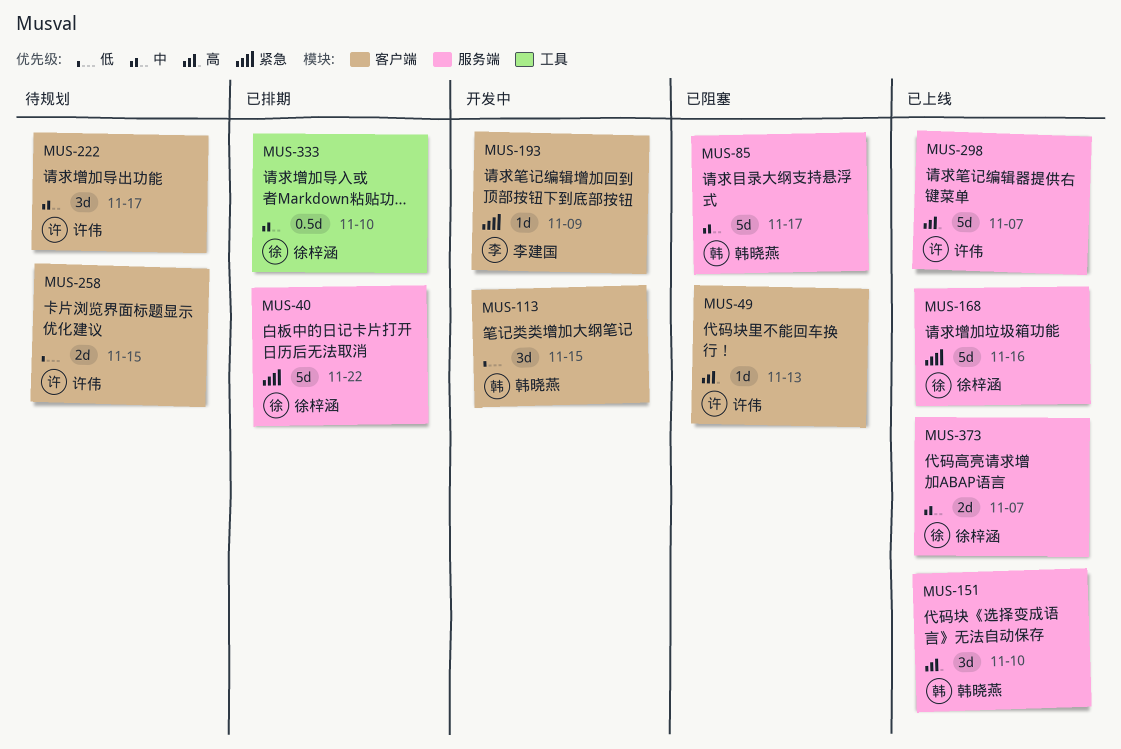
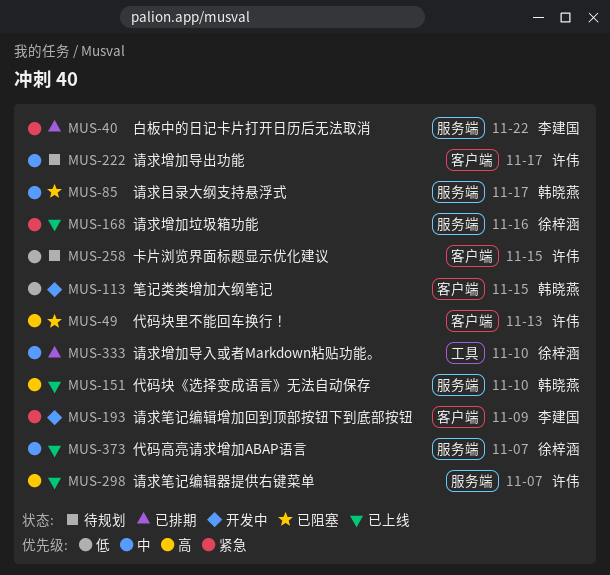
MUS-40, owner: 徐梓涵 -> 李建国

